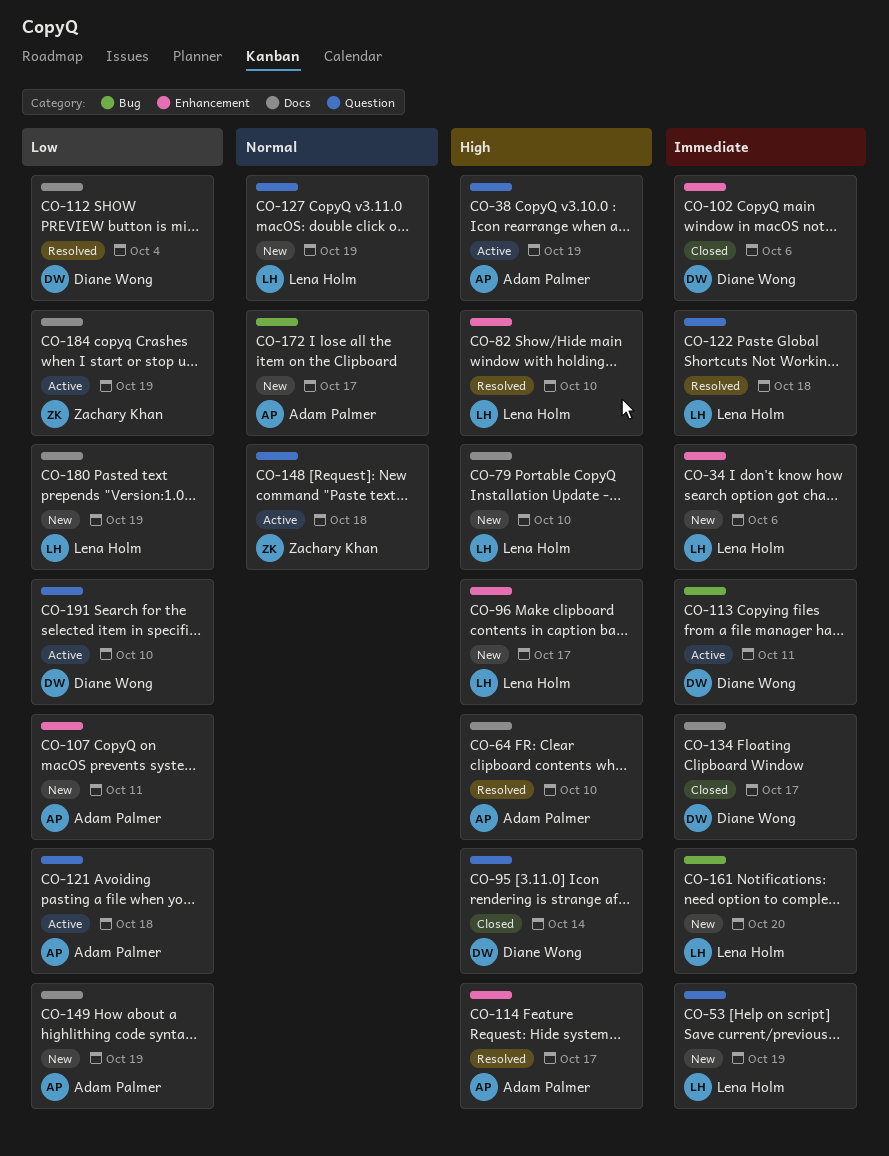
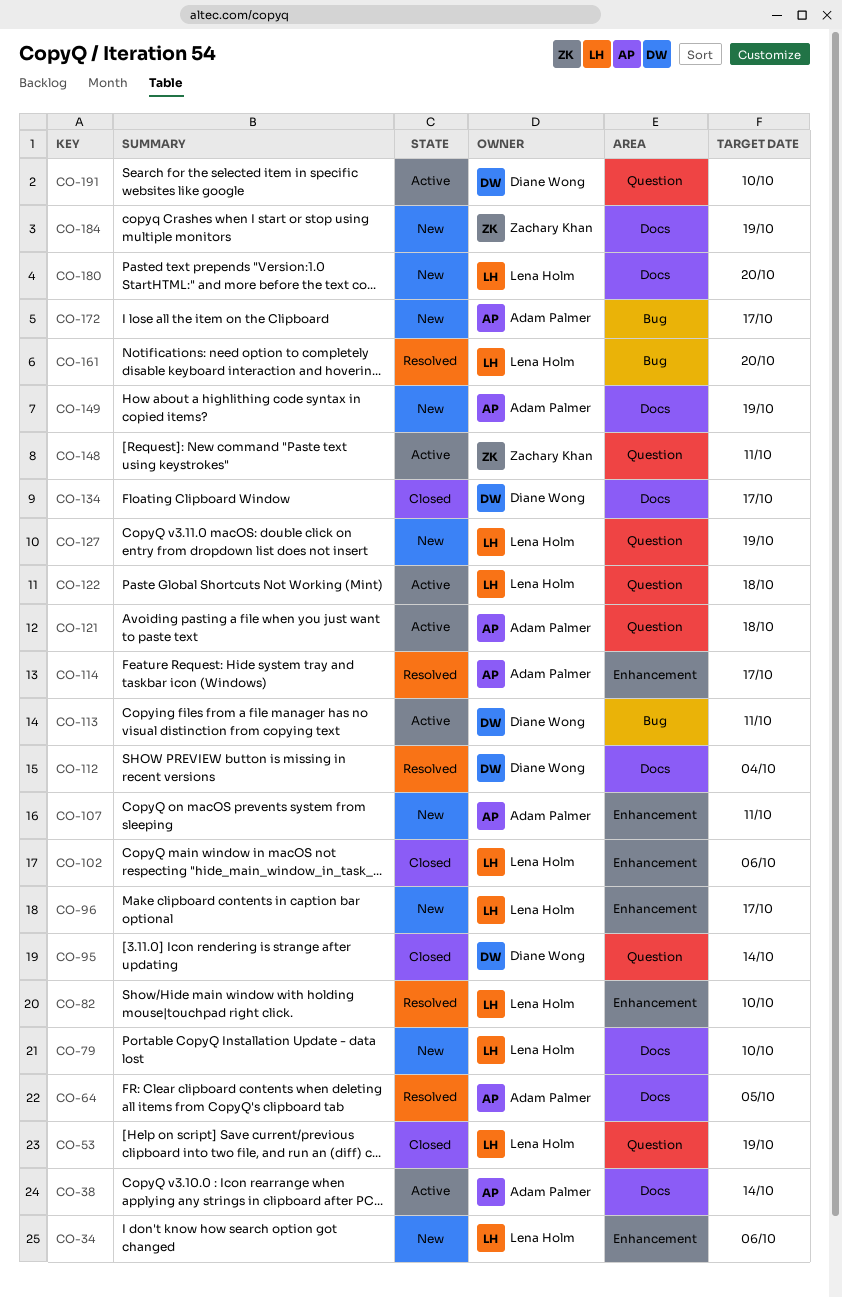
CO-38, label: Question -> Docs
CO-38, due: Oct 19 -> Oct 14
CO-53, status: New -> Closed
CO-64, due: Oct 10 -> Oct 5
CO-102, owner: Diane Wong -> Lena Holm
CO-122, status: Resolved -> Active
CO-148, due: Oct 18 -> Oct 11
CO-161, status: New -> Resolved
CO-180, due: Oct 19 -> Oct 20
CO-184, status: Active -> New

